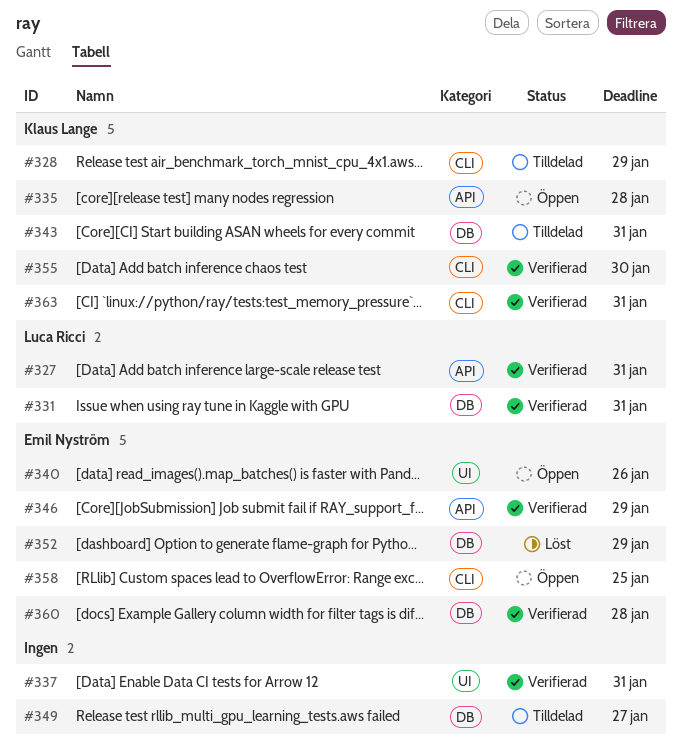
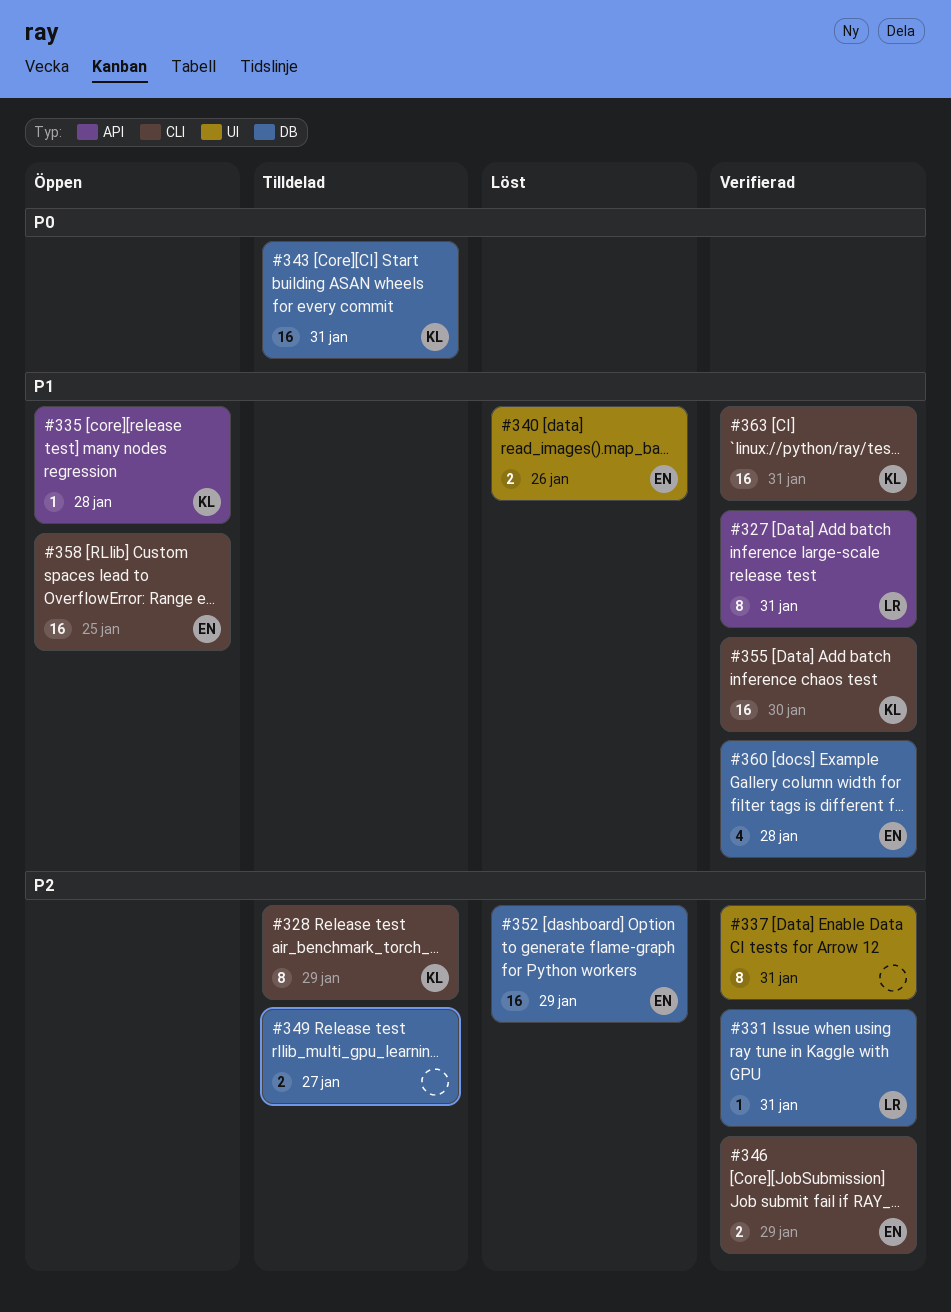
#340, status: Öppen -> Löst
#346, label: API -> CLI

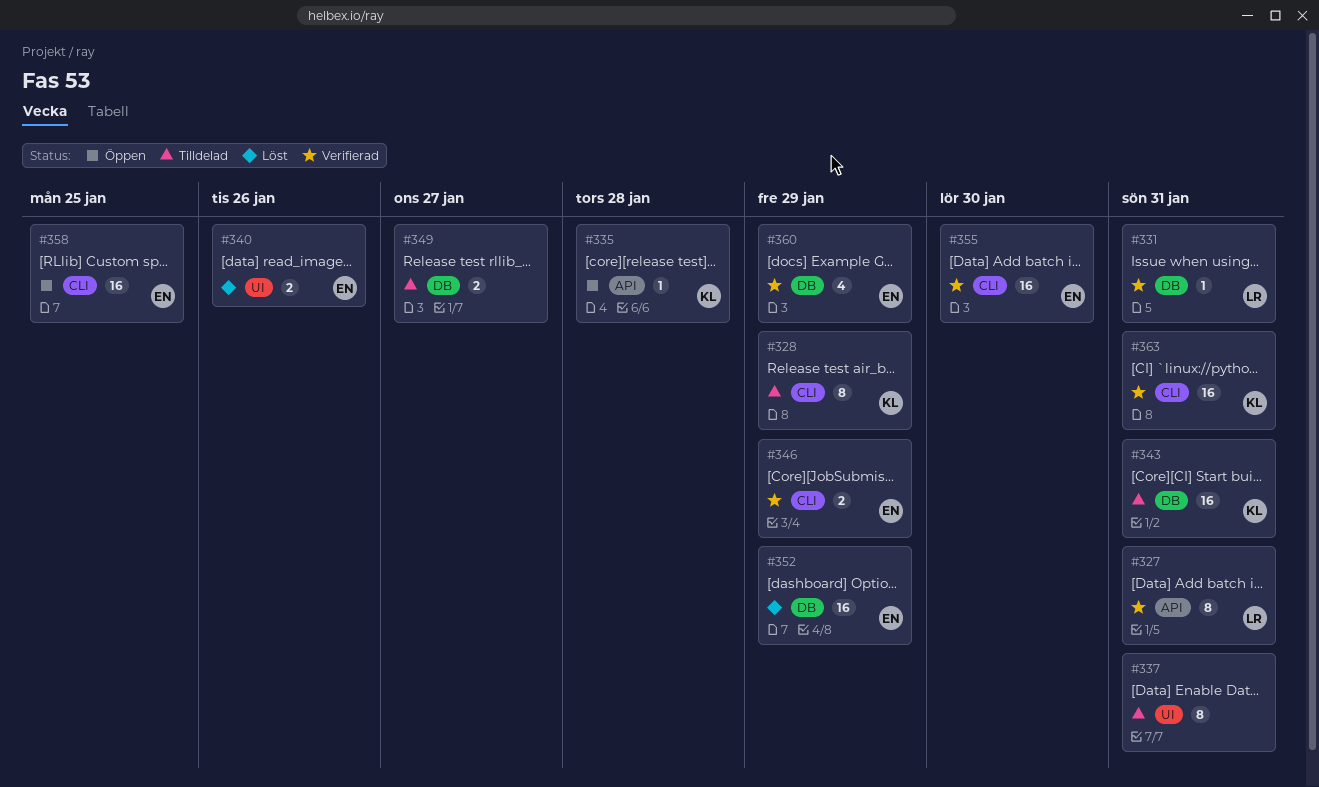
#337, status: Verifierad -> Tilldelad
#355, owner: KL -> EN
#360, due: Jan 28 -> Jan 29

